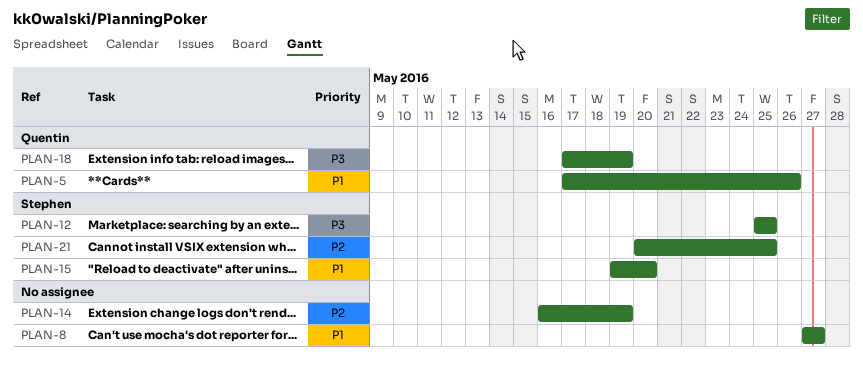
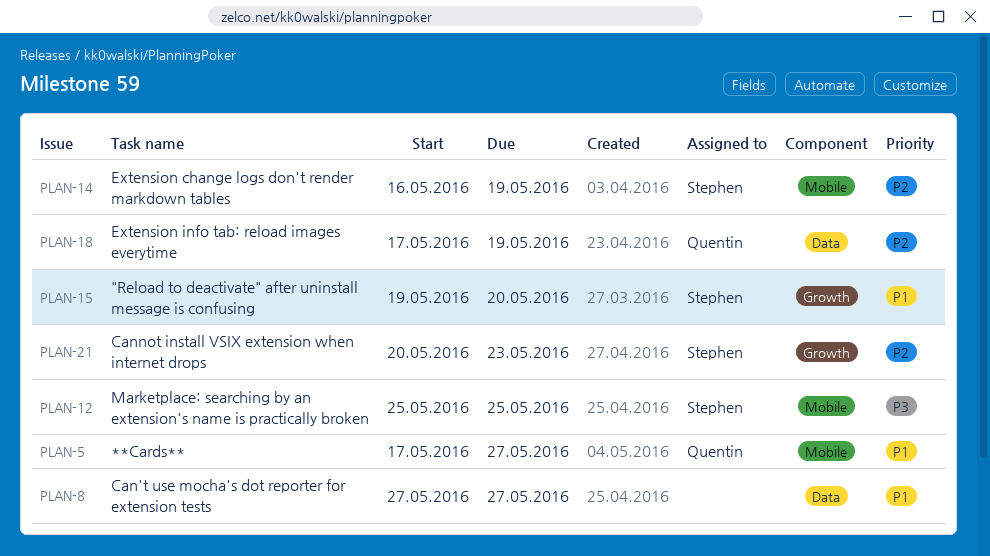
PLAN-5, due: May 26 -> May 27
PLAN-14, owner: none -> Stephen
PLAN-18, priority: P3 -> P2
PLAN-21, due: May 25 -> May 23

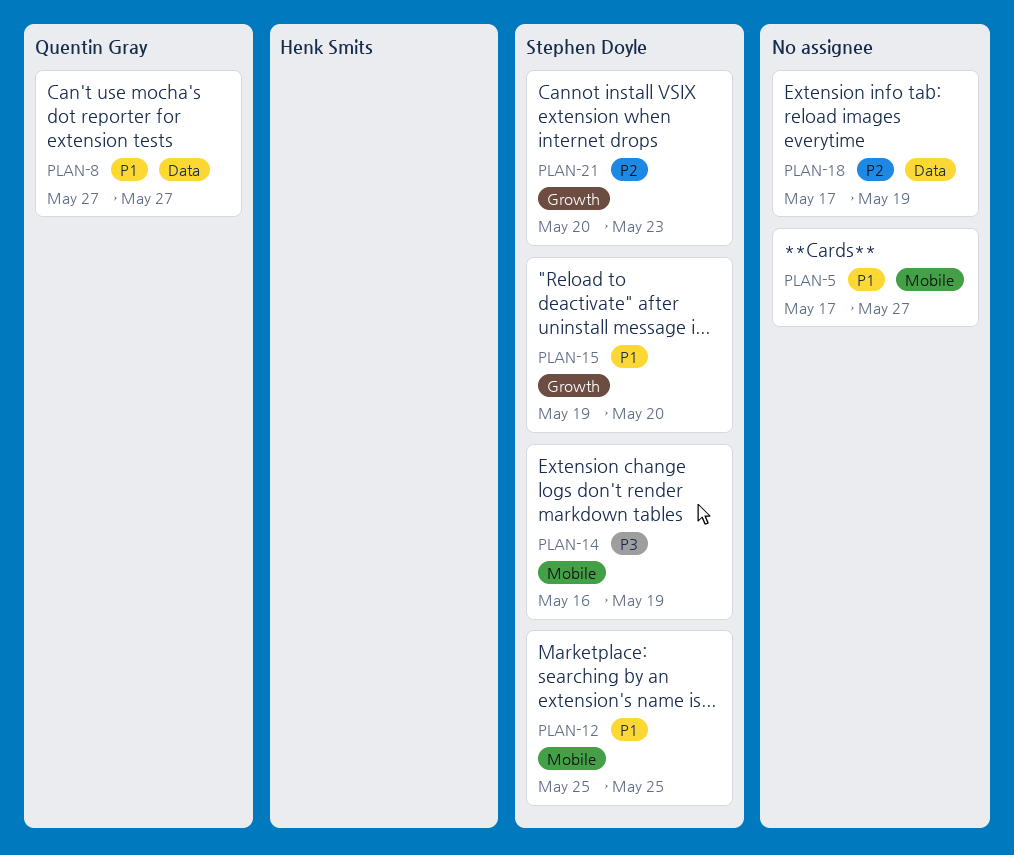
PLAN-5, owner: Quentin Gray -> none
PLAN-8, owner: none -> Quentin Gray
PLAN-12, priority: P3 -> P1
PLAN-14, priority: P2 -> P3
PLAN-18, owner: Quentin Gray -> none

